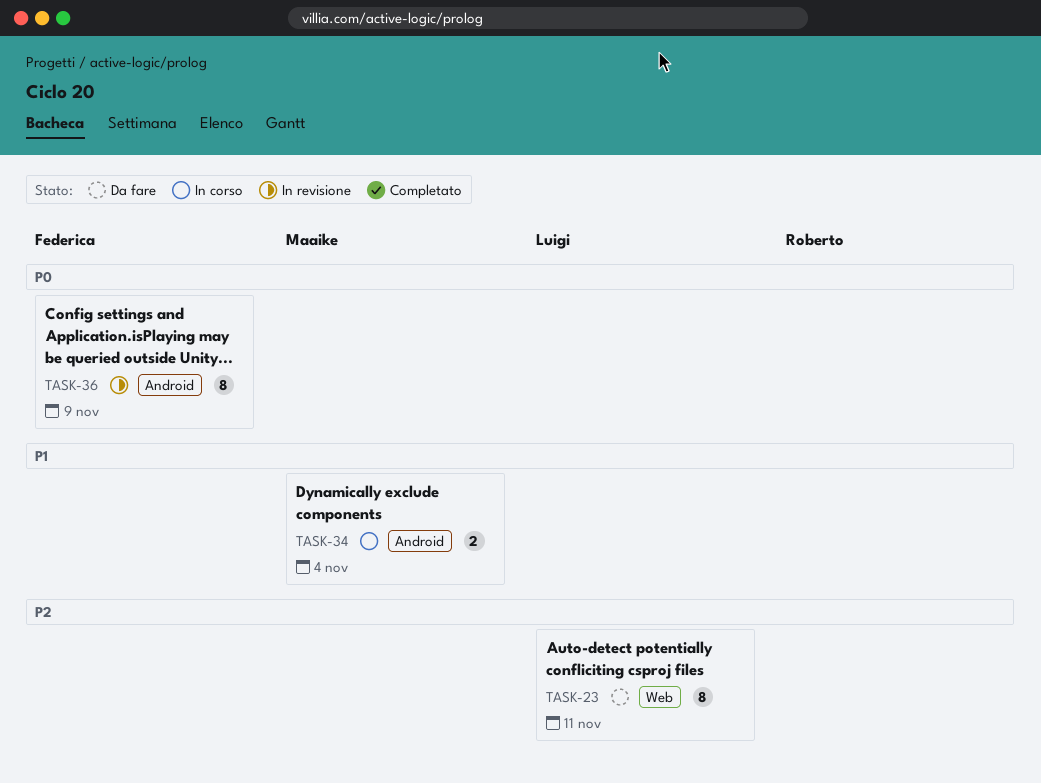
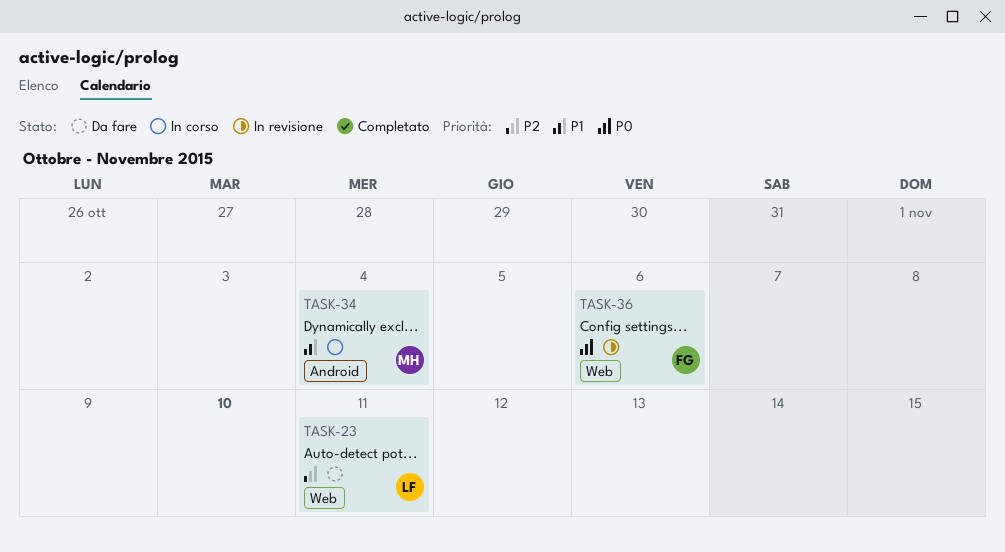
TASK-36, label: Android -> Web
TASK-36, due: Nov 9 -> Nov 6

